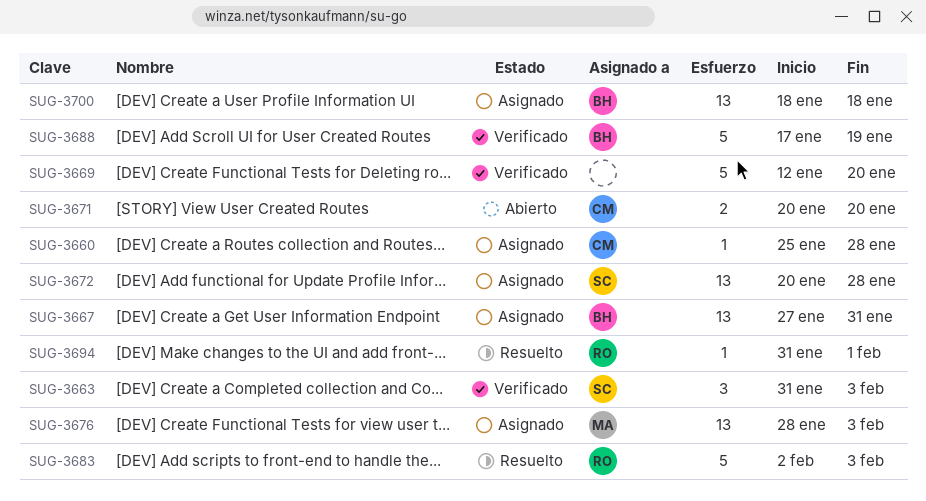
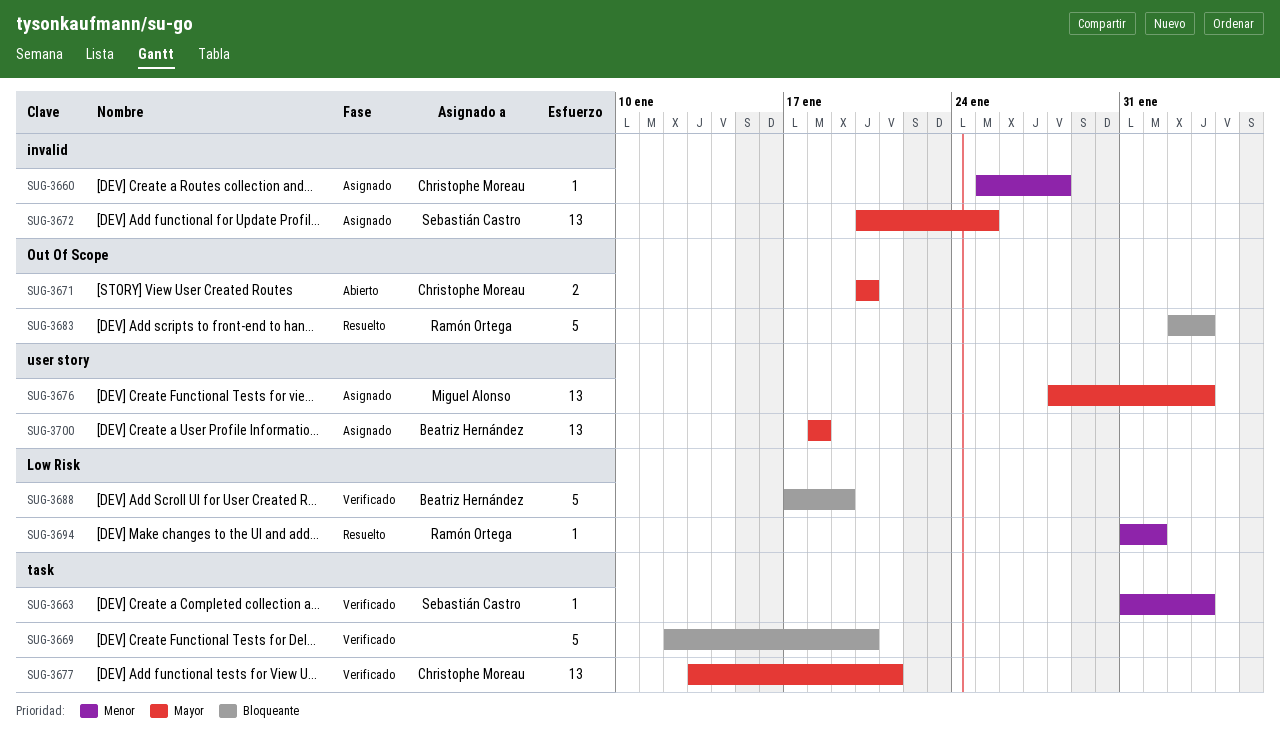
SUG-3663, estimate: 3 -> 1
SUG-3667: present -> none
SUG-3672, due: Jan 28 -> Jan 25
SUG-3677: none -> present

